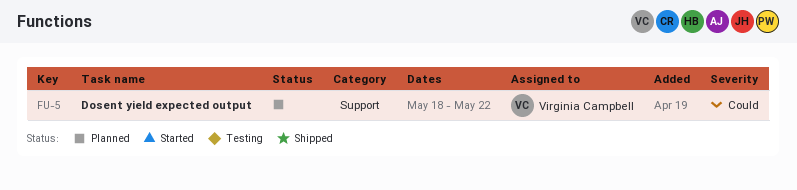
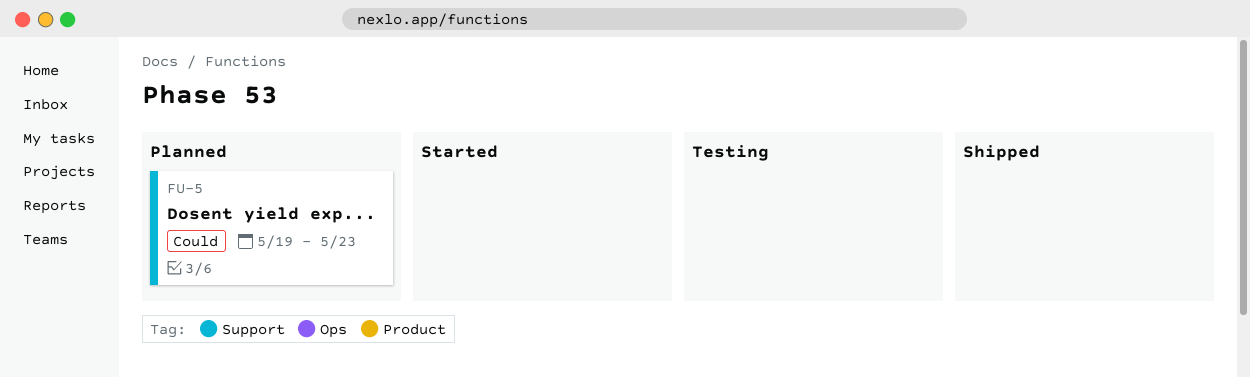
FU-5, start: May 18 -> May 19
FU-5, due: May 22 -> May 23

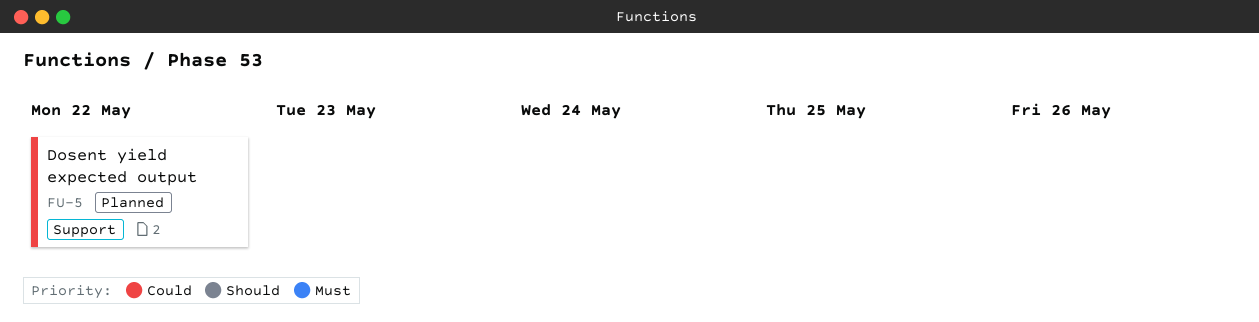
FU-5, due: May 23 -> May 22

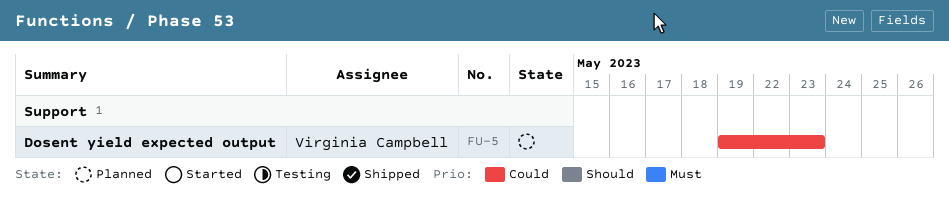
FU-5, due: May 22 -> May 23

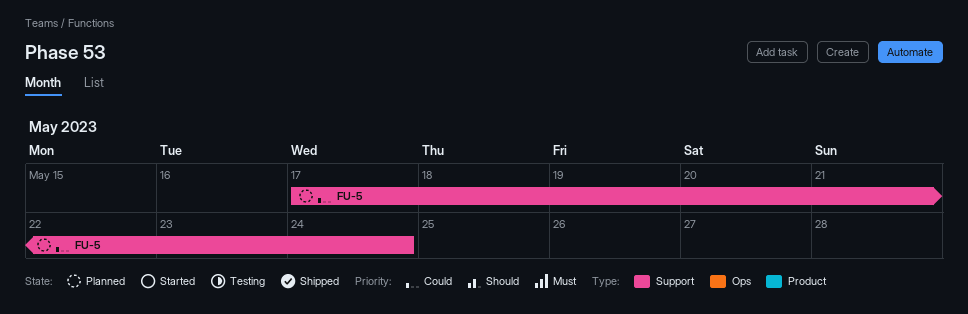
FU-5, start: May 19 -> May 17
FU-5, due: May 23 -> May 24

